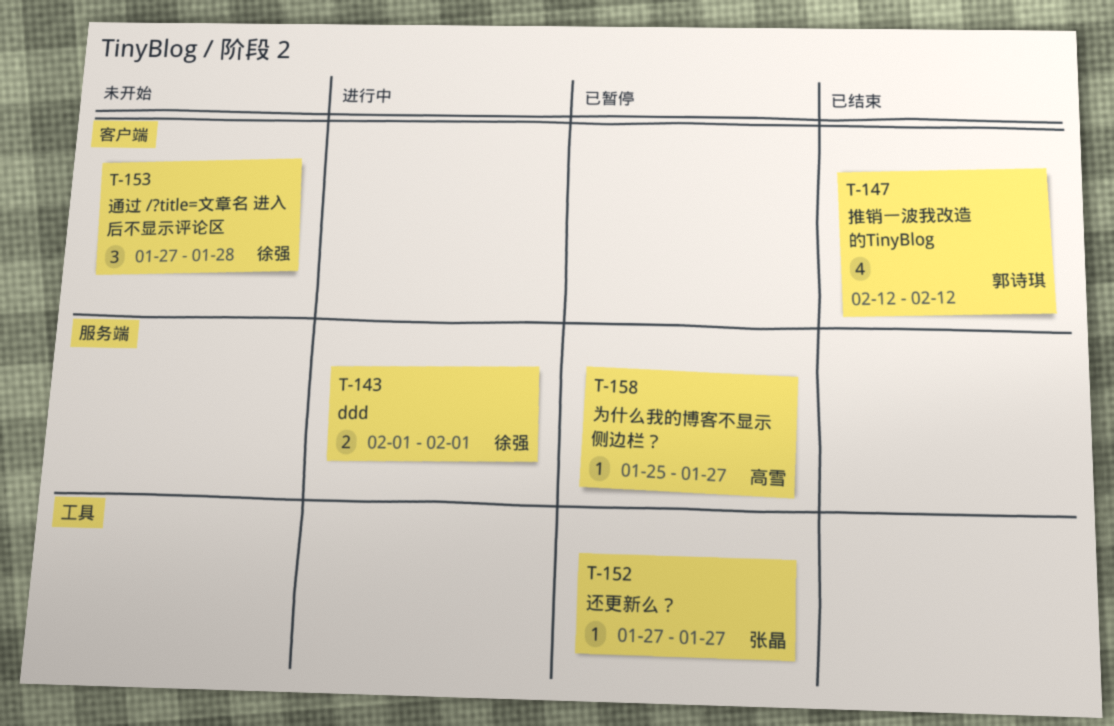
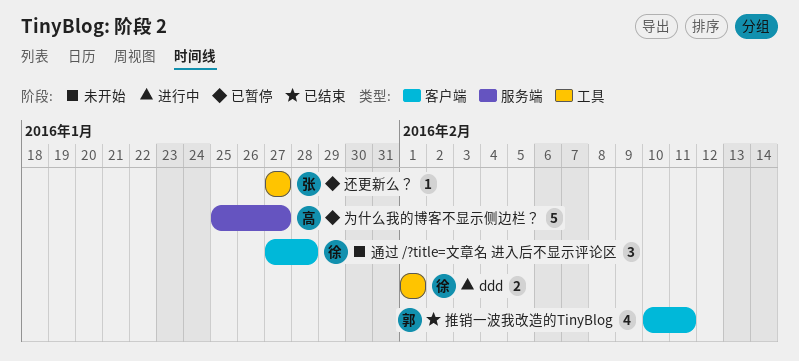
ddd, label: 服务端 -> 工具
为什么我的博客不显示侧边栏？, estimate: 1 -> 5
推销一波我改造的TinyBlog, start: Feb 12 -> Feb 10
推销一波我改造的TinyBlog, due: Feb 12 -> Feb 11

